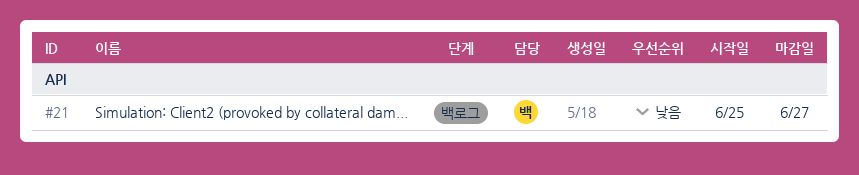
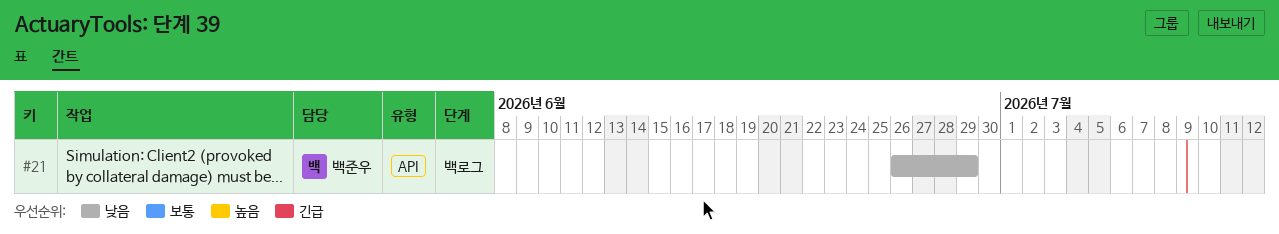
#21, start: Jun 25 -> Jun 26
#21, due: Jun 27 -> Jun 29

